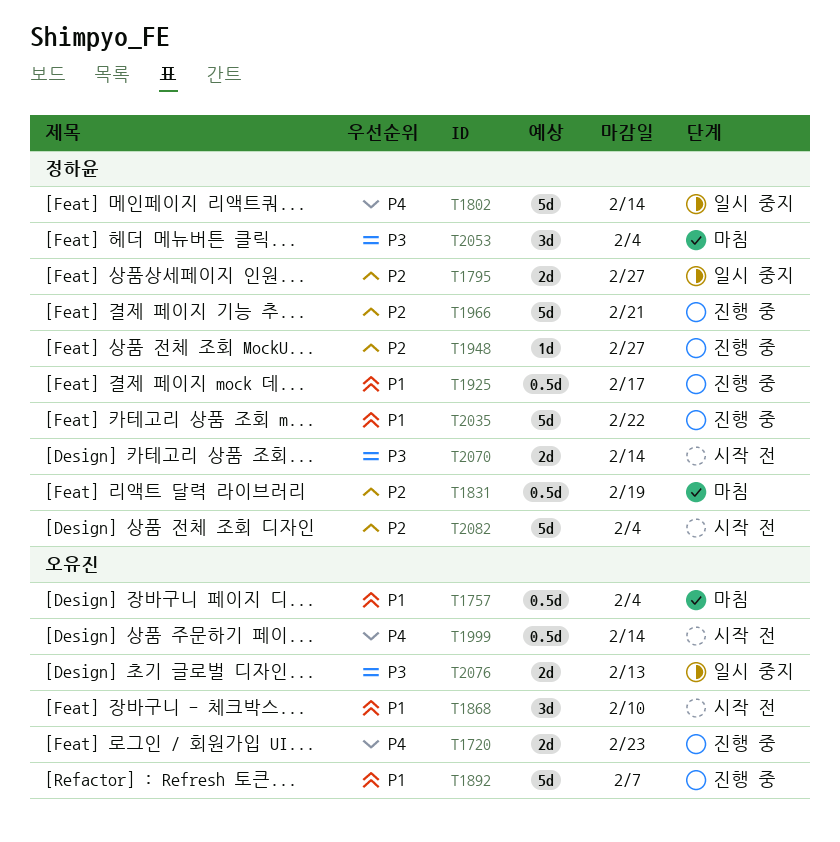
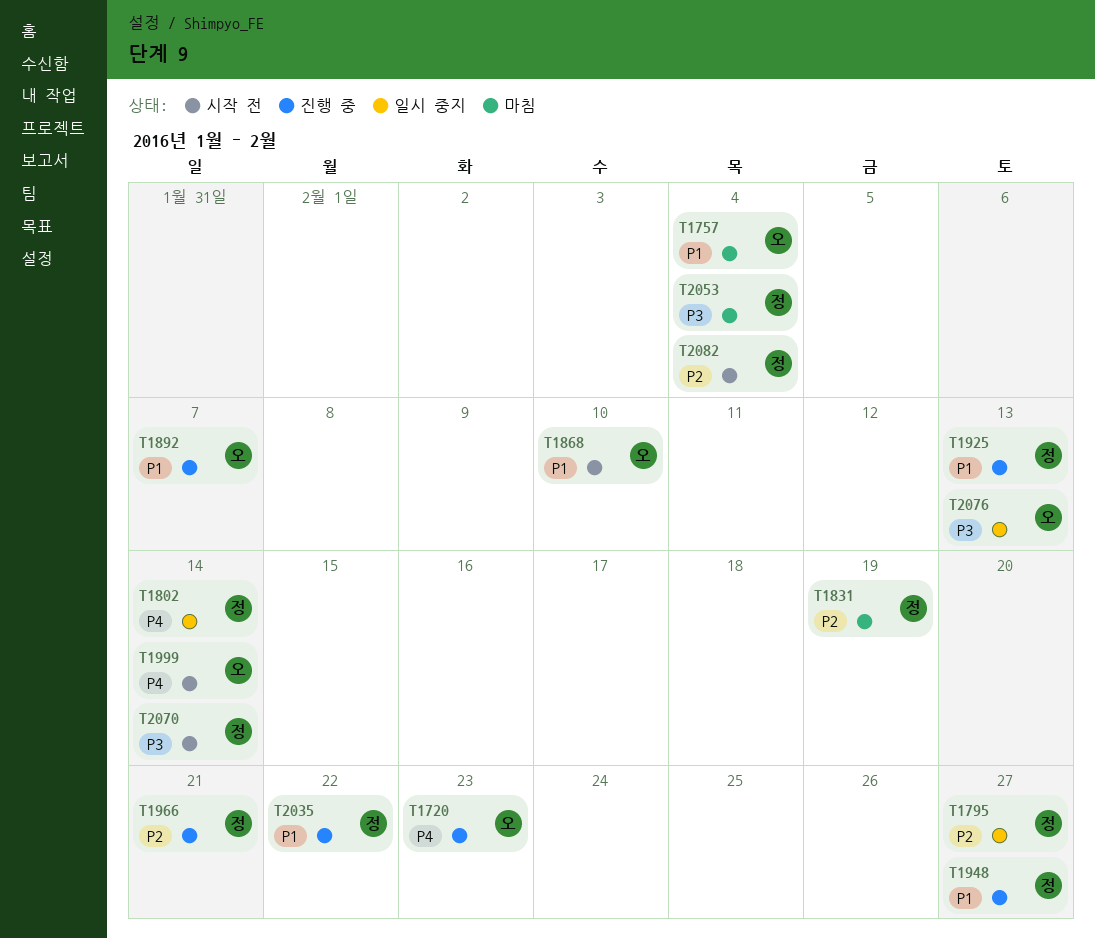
T1925, due: Feb 17 -> Feb 13
T1948, priority: P2 -> P1

